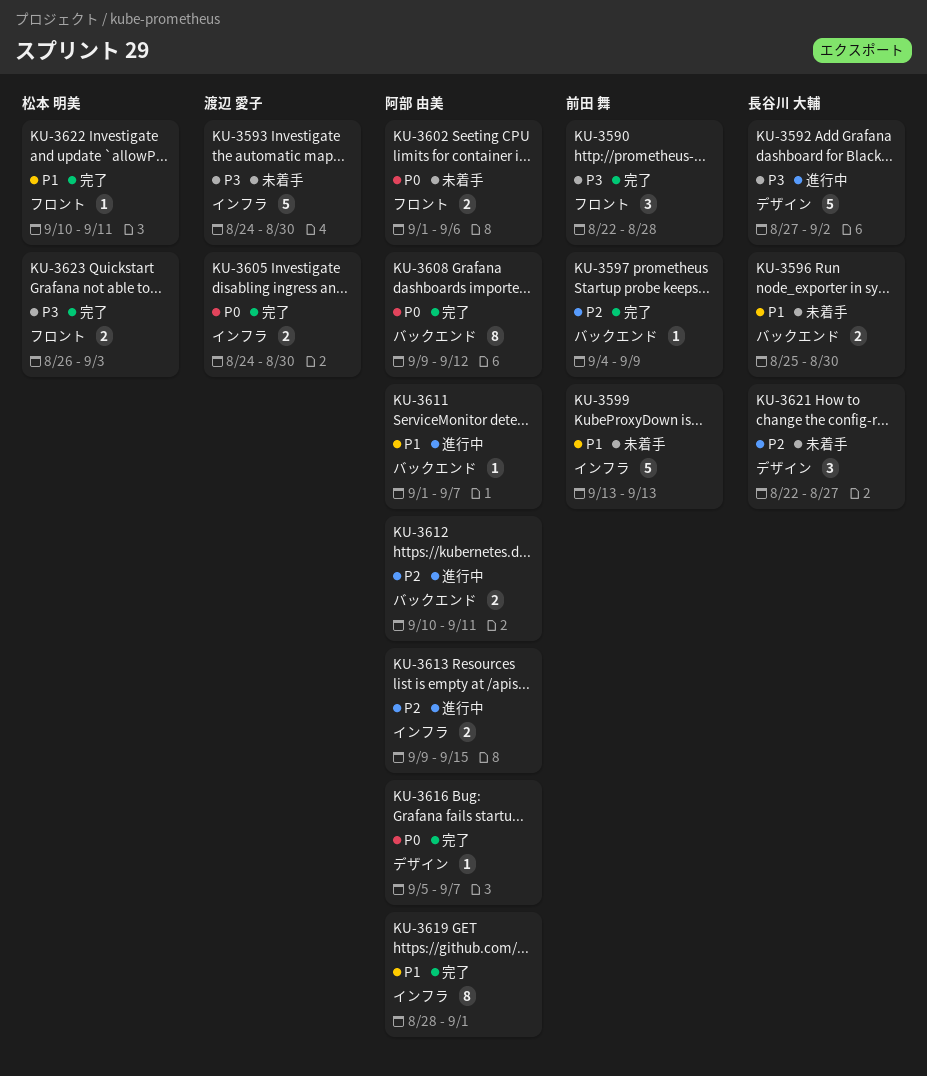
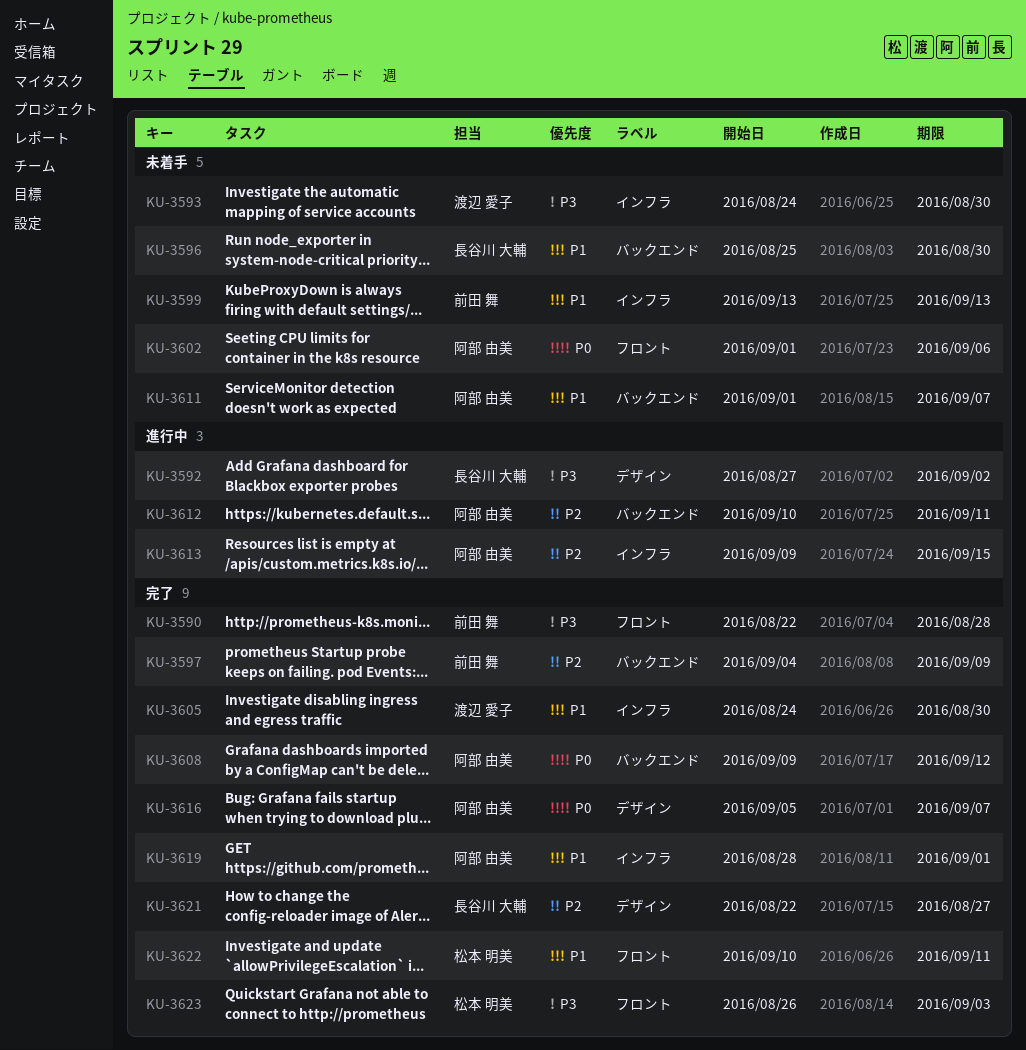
KU-3605, priority: P0 -> P1
KU-3611, status: 進行中 -> 未着手
KU-3621, status: 未着手 -> 完了

